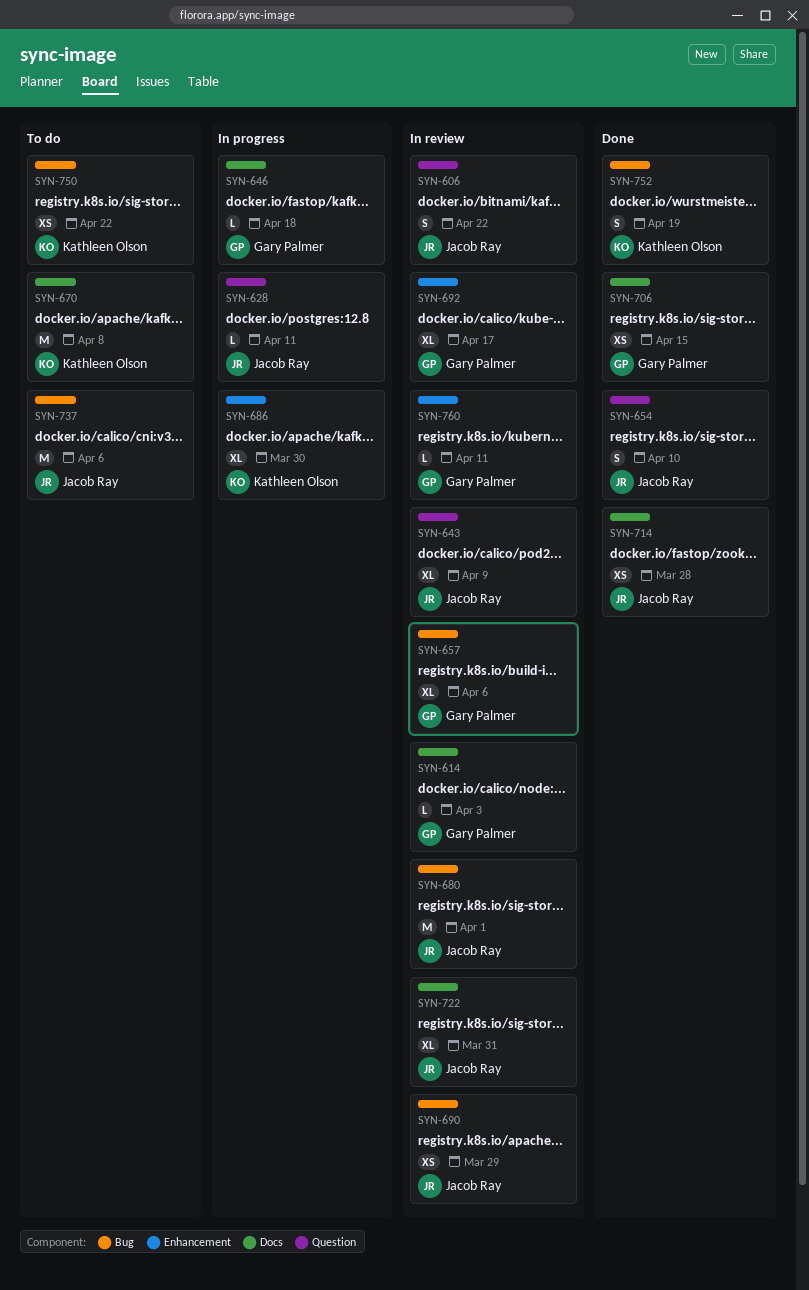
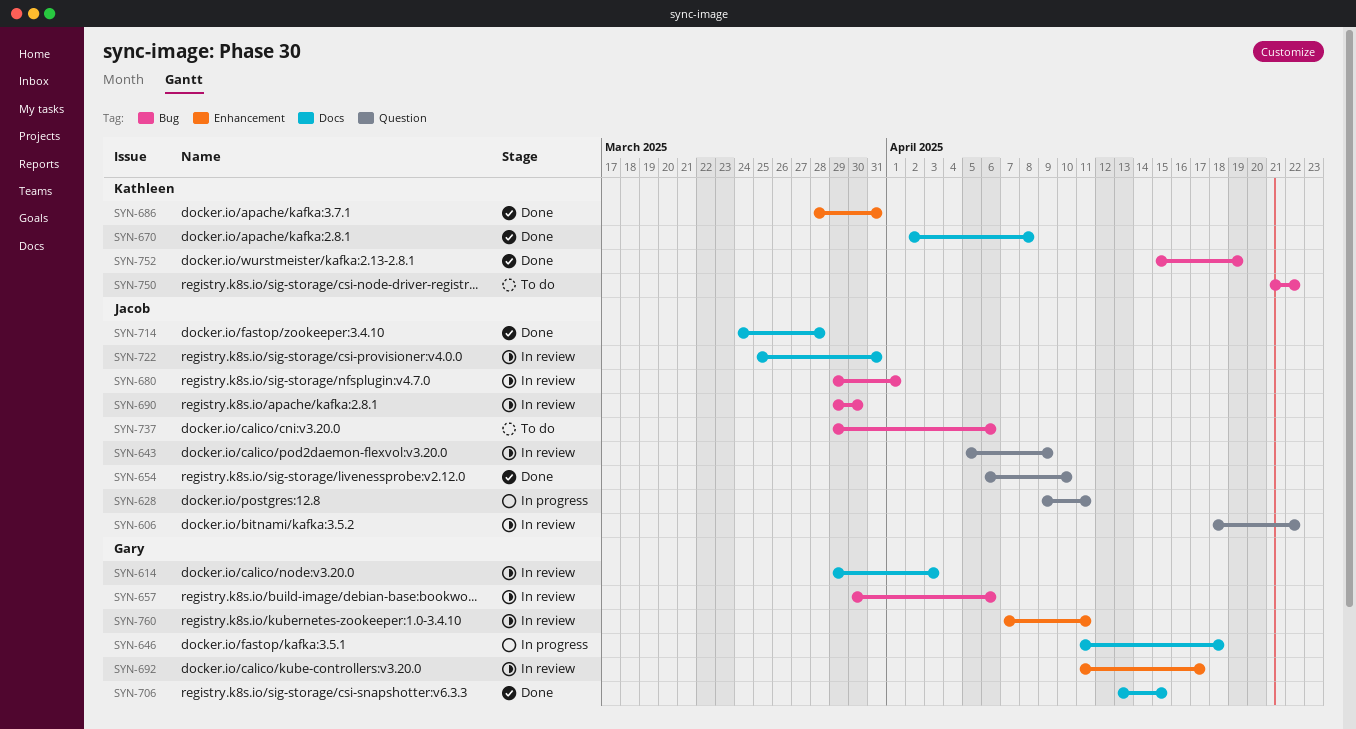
SYN-670, status: To do -> Done
SYN-686, status: In progress -> Done
SYN-686, due: Mar 30 -> Mar 31
SYN-690, due: Mar 29 -> Mar 30

